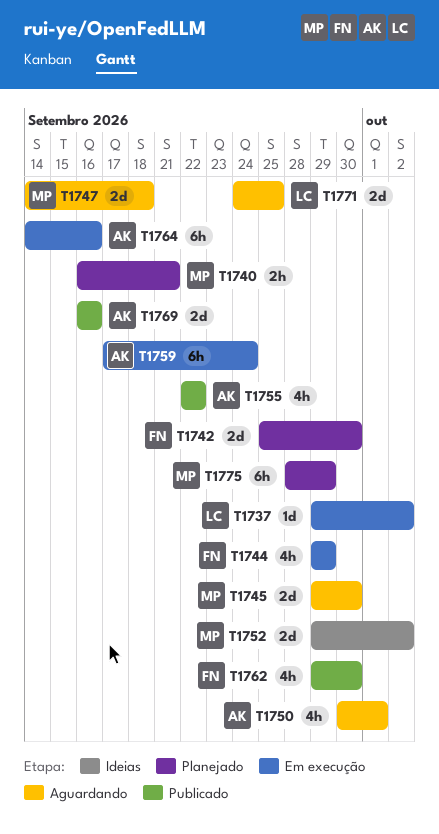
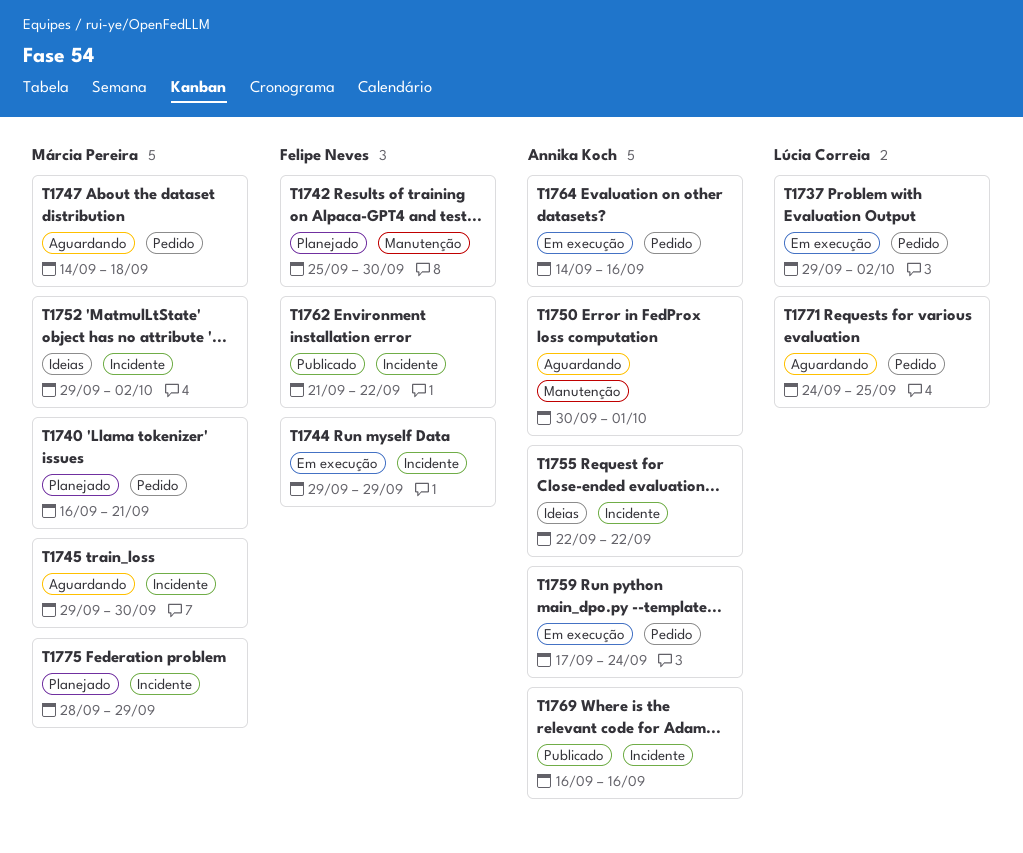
T1755, status: Publicado -> Ideias
T1762, start: Sep 29 -> Sep 21
T1762, due: Sep 30 -> Sep 22

